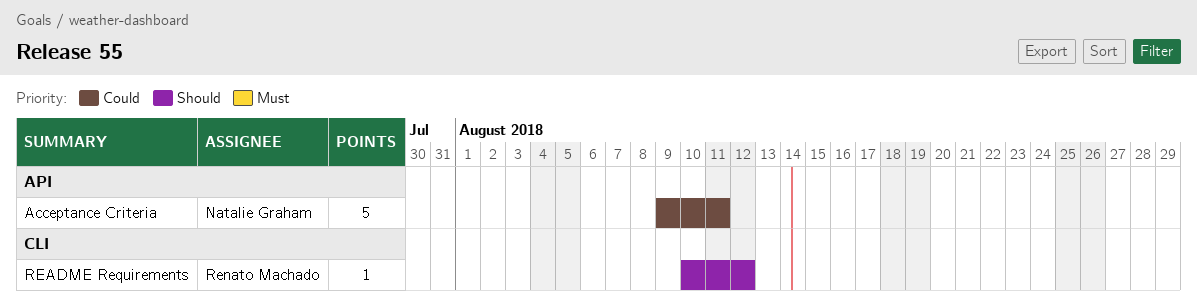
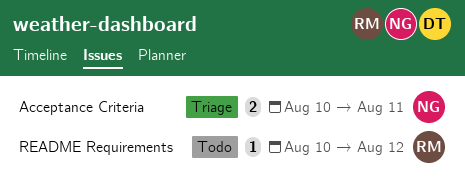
Acceptance Criteria, estimate: 5 -> 2
Acceptance Criteria, start: Aug 9 -> Aug 10

